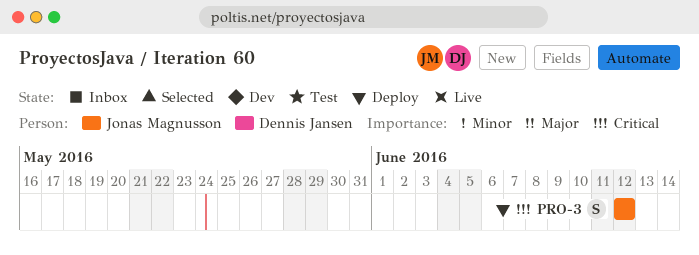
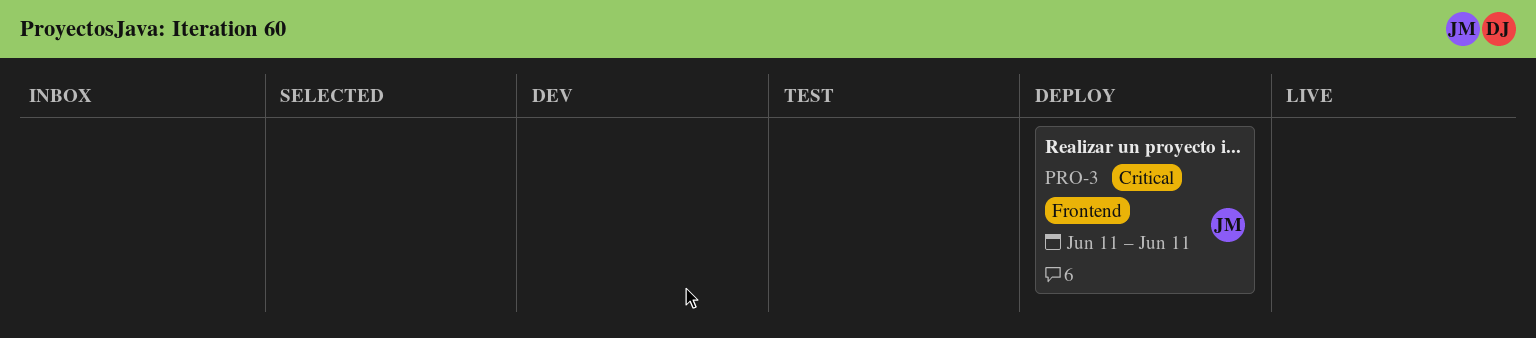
PRO-3, start: Jun 12 -> Jun 11
PRO-3, due: Jun 12 -> Jun 11

